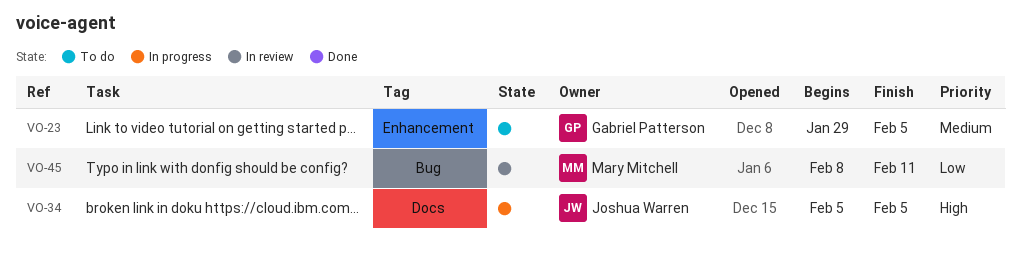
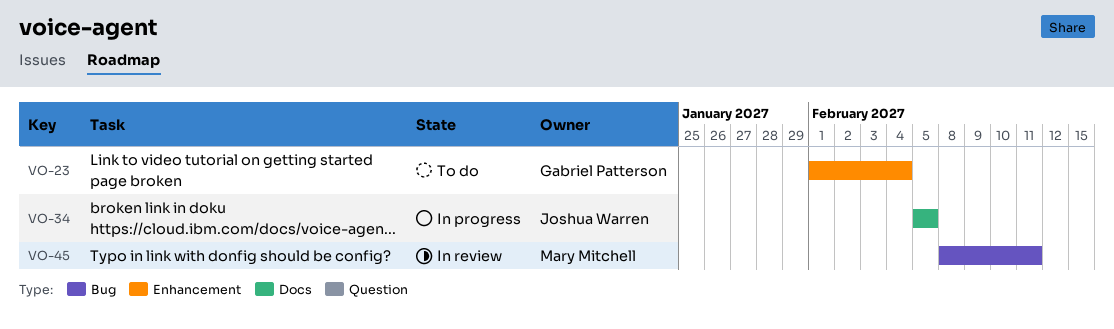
VO-23, start: Jan 29 -> Feb 1
VO-23, due: Feb 5 -> Feb 4

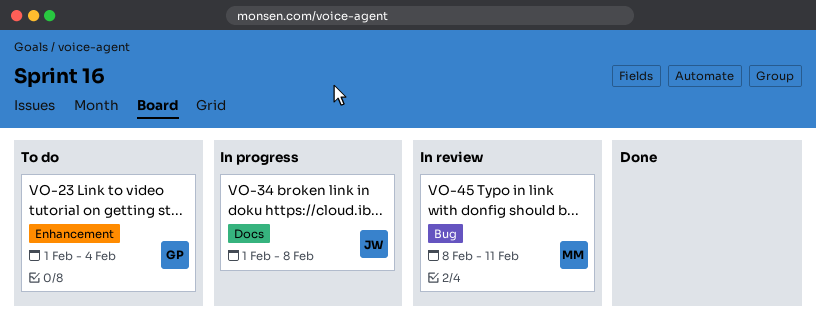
VO-34, start: Feb 5 -> Feb 1
VO-34, due: Feb 5 -> Feb 8

